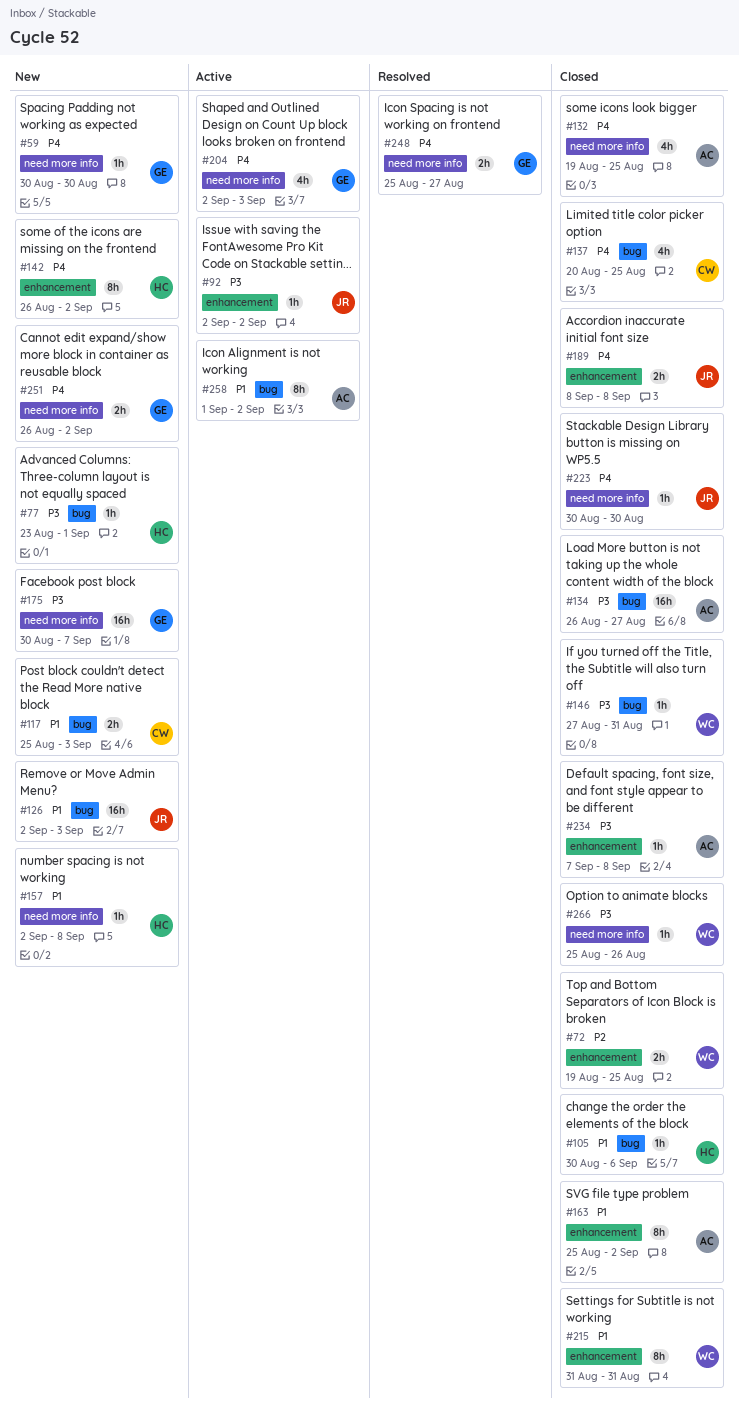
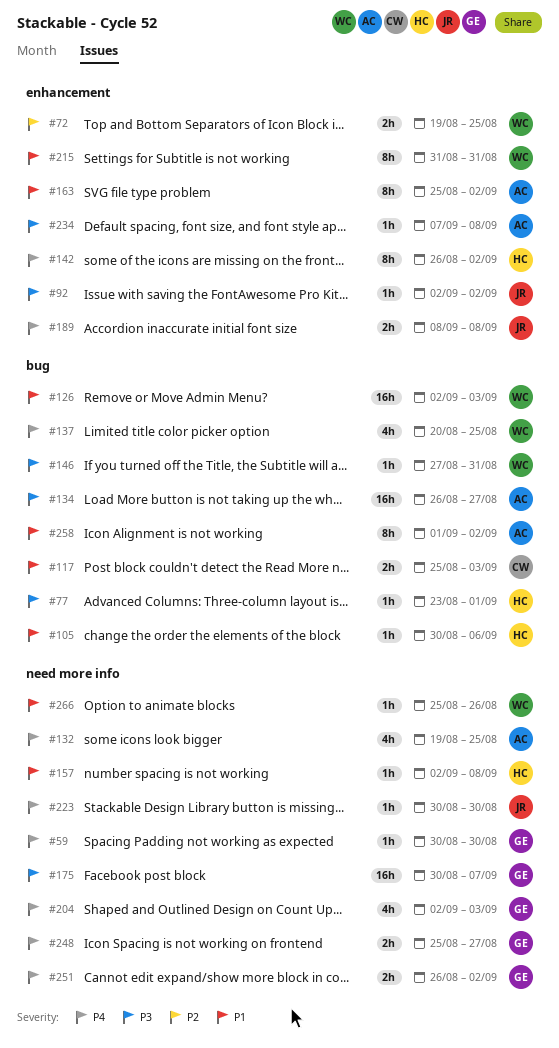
#126, owner: JR -> WC
#137, owner: CW -> WC
#266, priority: P3 -> P1

